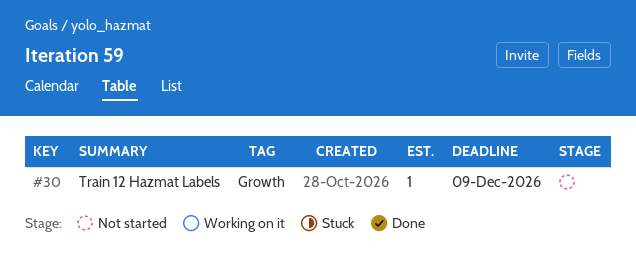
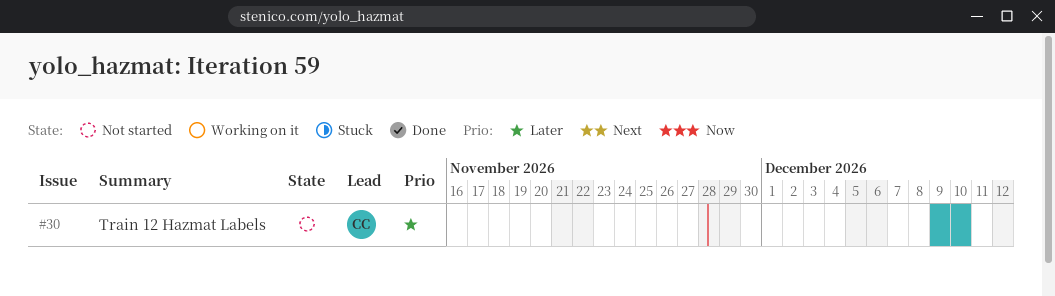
#30, due: Dec 9 -> Dec 10

